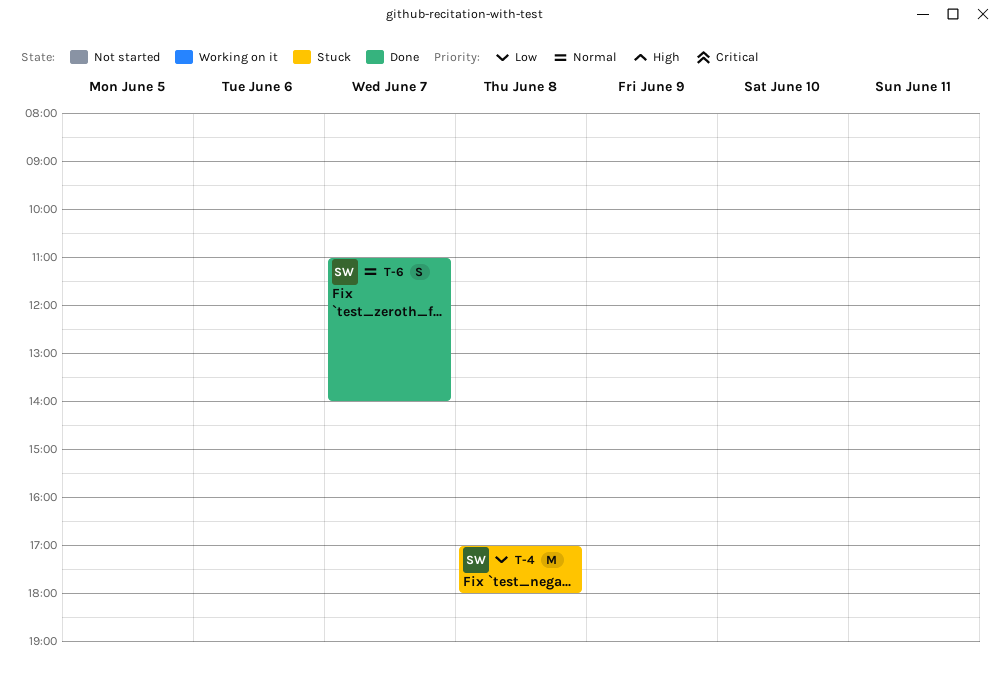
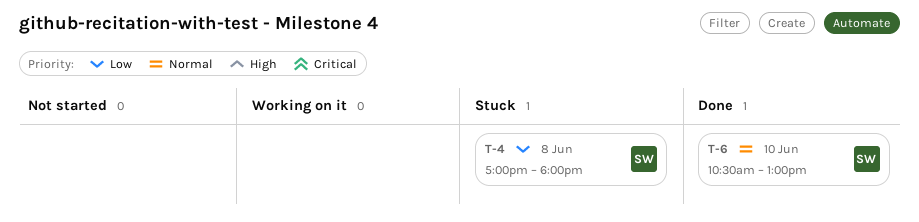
T-6, day: Jun 7 -> Jun 10
T-6, begins: 11:00 -> 10:30
T-6, ends: 14:00 -> 13:00

